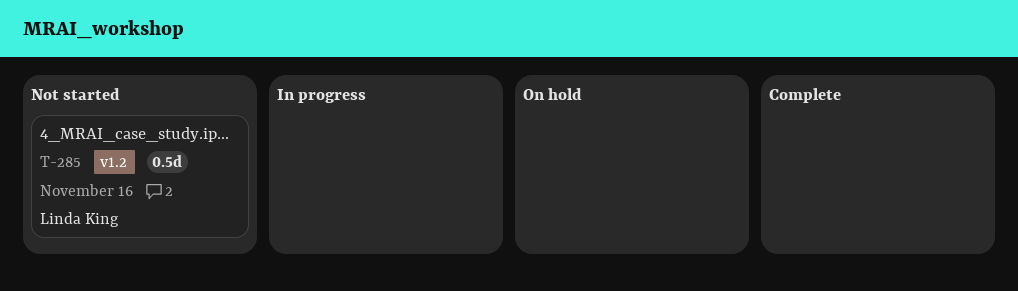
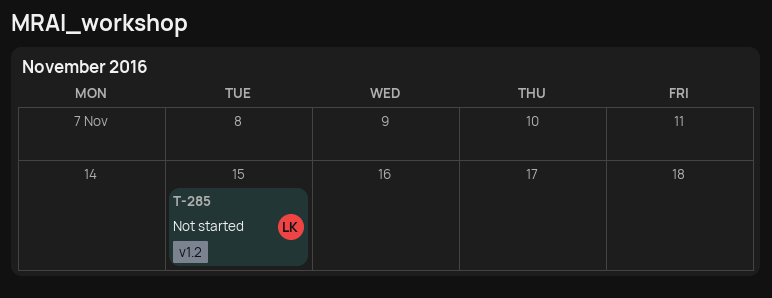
T-285, due: Nov 16 -> Nov 15

